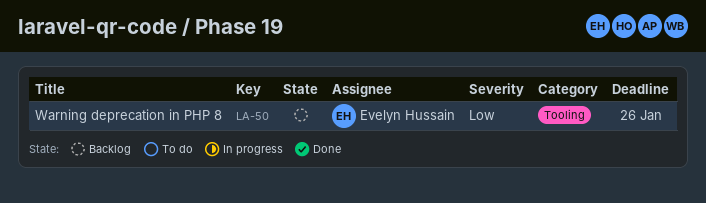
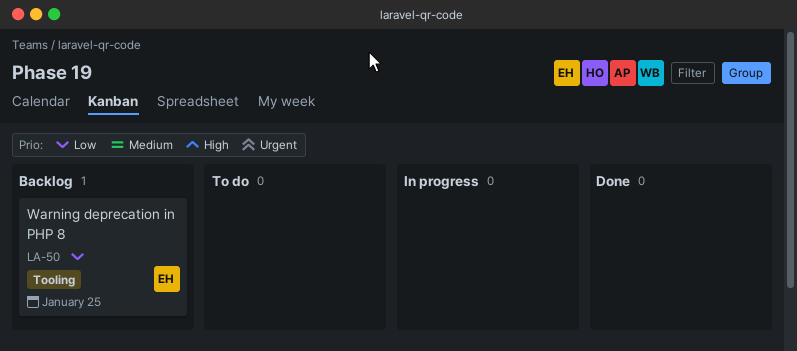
LA-50, due: Jan 26 -> Jan 25

